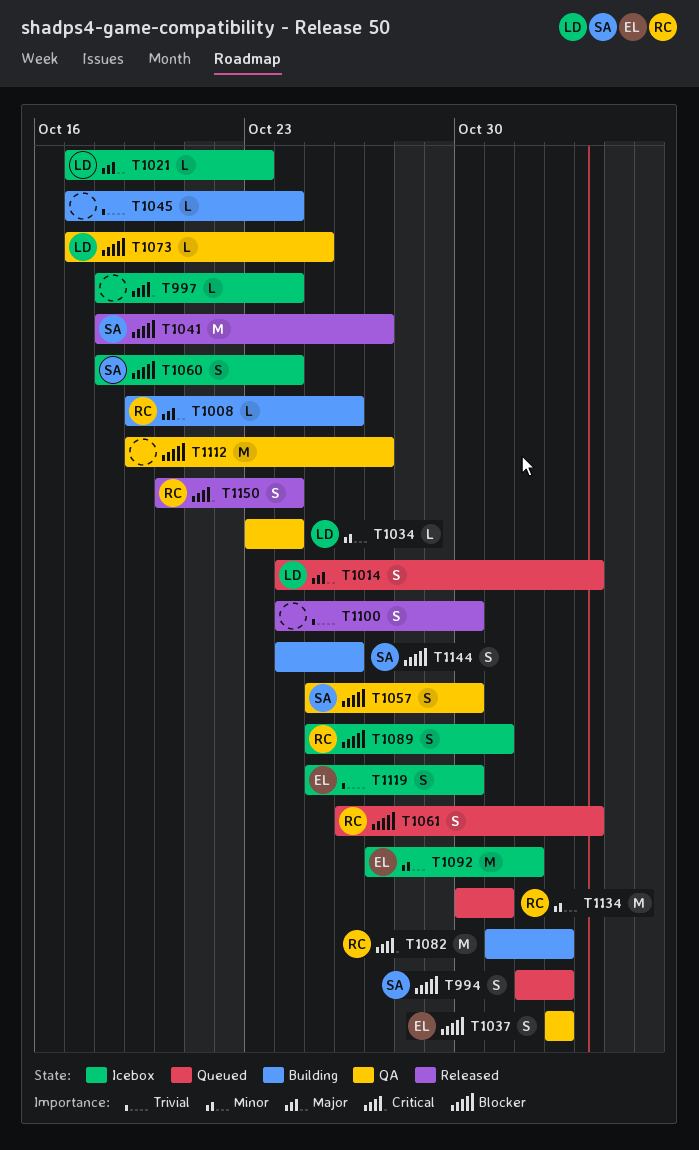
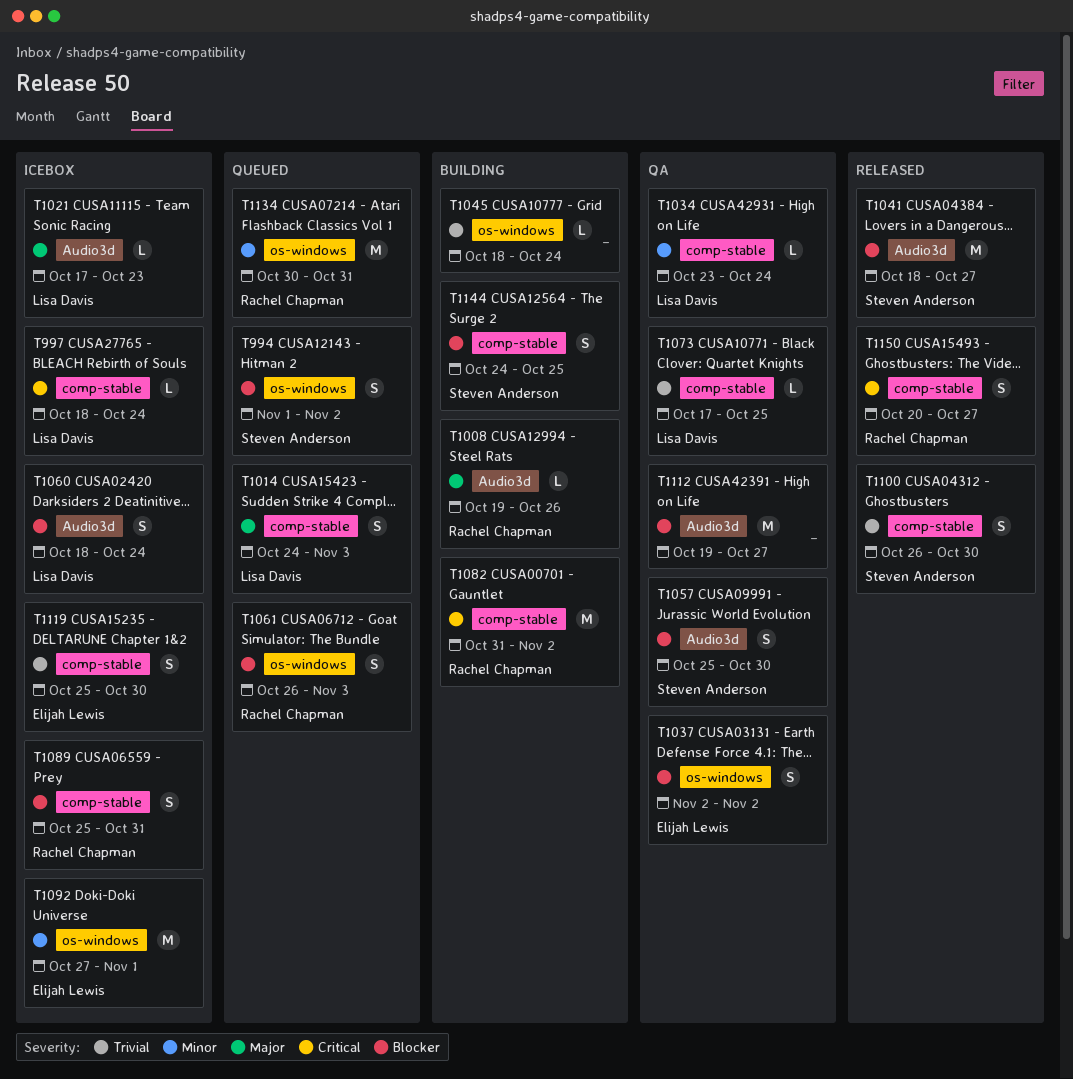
T997, owner: none -> Lisa Davis
T1045, start: Oct 17 -> Oct 18
T1060, owner: Steven Anderson -> Lisa Davis
T1073, priority: Blocker -> Trivial
T1100, owner: none -> Steven Anderson
T1100, start: Oct 24 -> Oct 26
T1144, due: Oct 26 -> Oct 25
T1150, due: Oct 24 -> Oct 27

